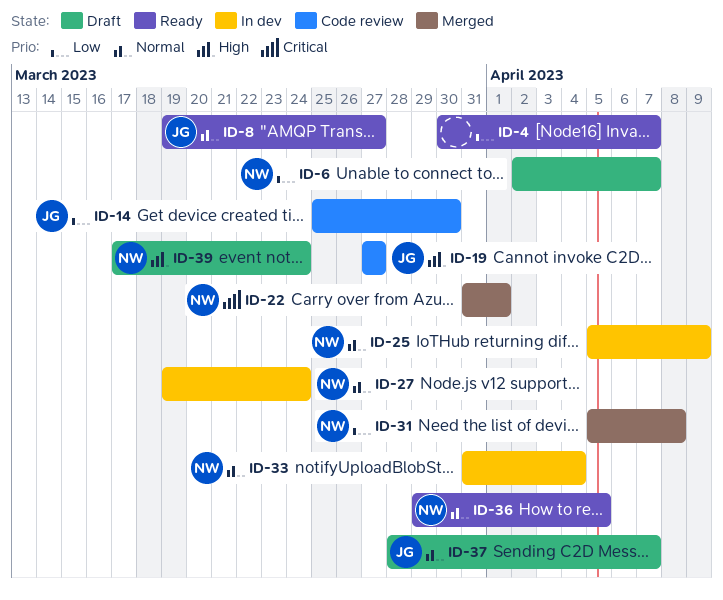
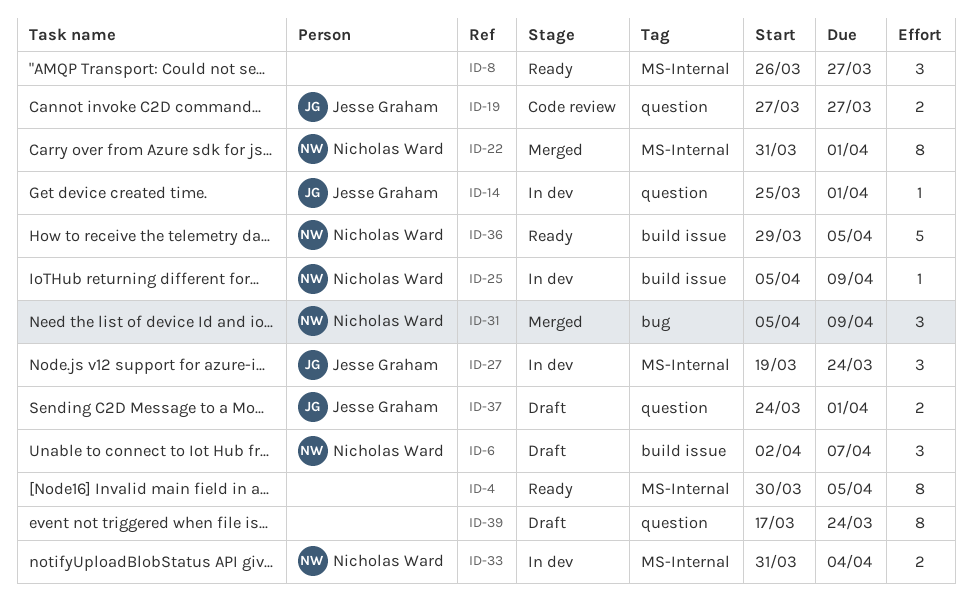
ID-4, due: Apr 7 -> Apr 5
ID-8, owner: Jesse Graham -> none
ID-8, start: Mar 19 -> Mar 26
ID-14, status: Code review -> In dev
ID-14, due: Mar 30 -> Apr 1
ID-27, owner: Nicholas Ward -> Jesse Graham
ID-31, due: Apr 8 -> Apr 9
ID-37, start: Mar 28 -> Mar 24
ID-37, due: Apr 7 -> Apr 1
ID-39, owner: Nicholas Ward -> none

